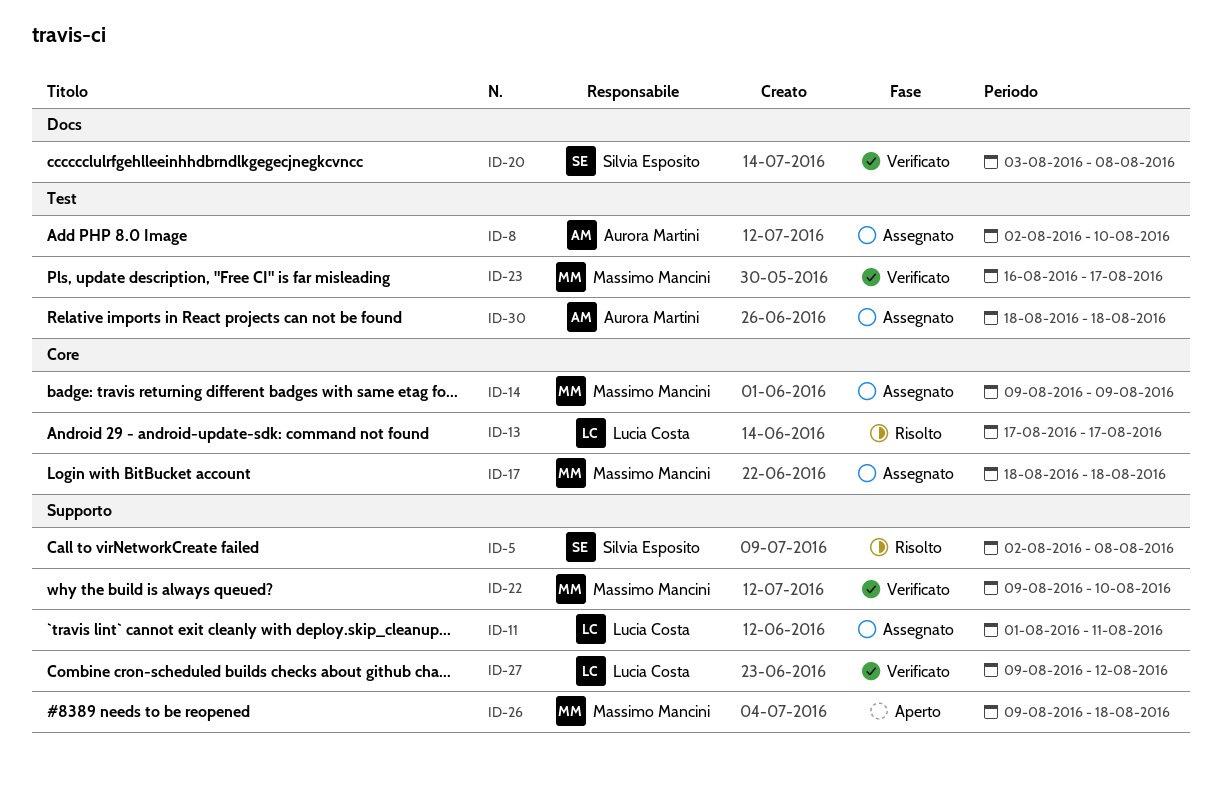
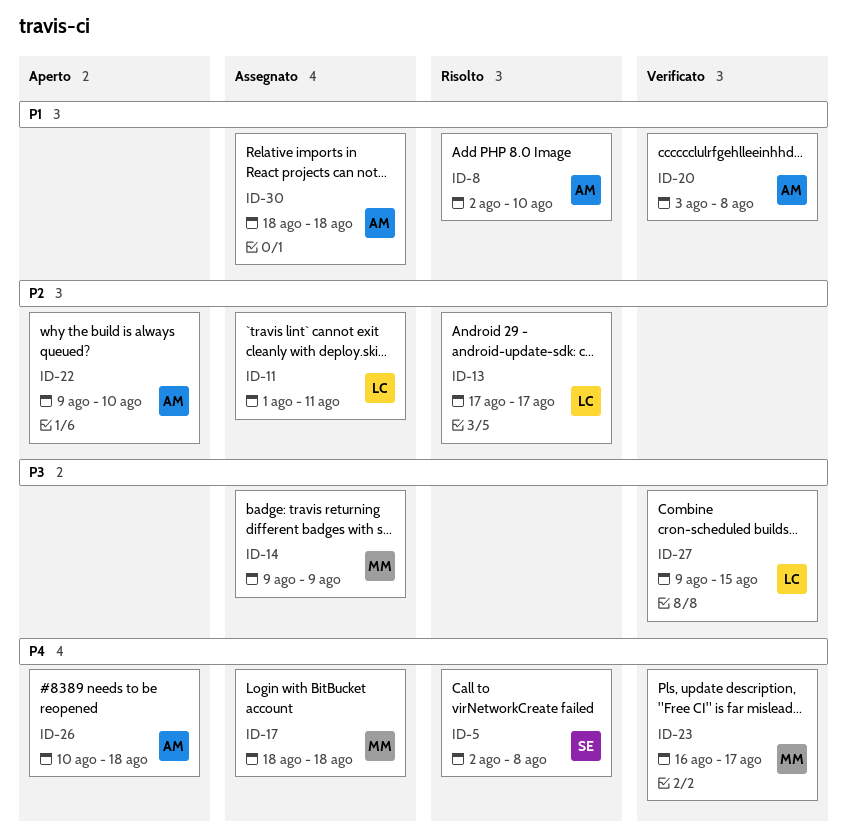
ID-8, status: Assegnato -> Risolto
ID-20, owner: Silvia Esposito -> Aurora Martini
ID-22, status: Verificato -> Aperto
ID-22, owner: Massimo Mancini -> Aurora Martini
ID-26, owner: Massimo Mancini -> Aurora Martini
ID-26, start: Aug 9 -> Aug 10
ID-27, due: Aug 12 -> Aug 15

